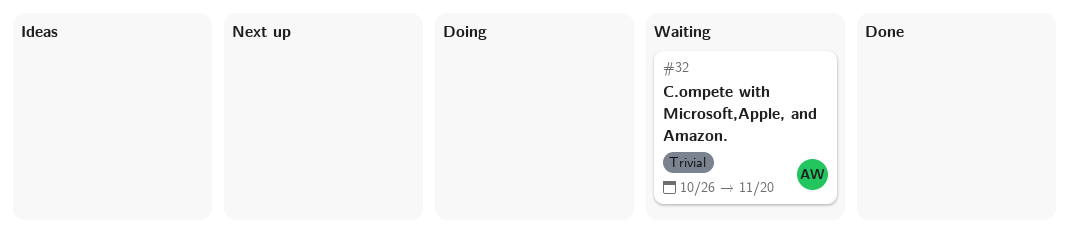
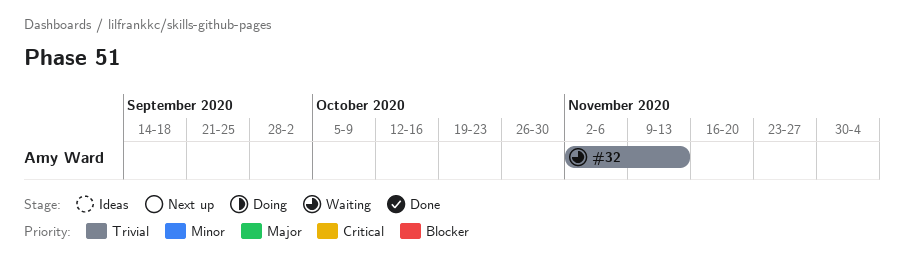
#32, start: Oct 26 -> Nov 2
#32, due: Nov 20 -> Nov 13

